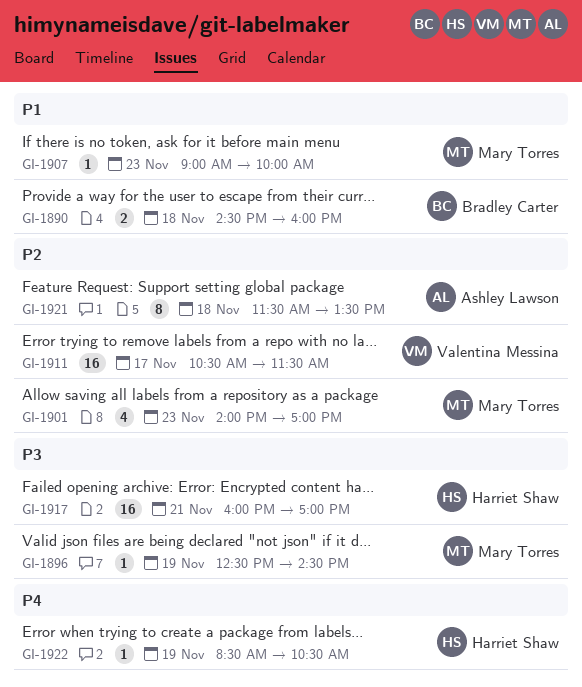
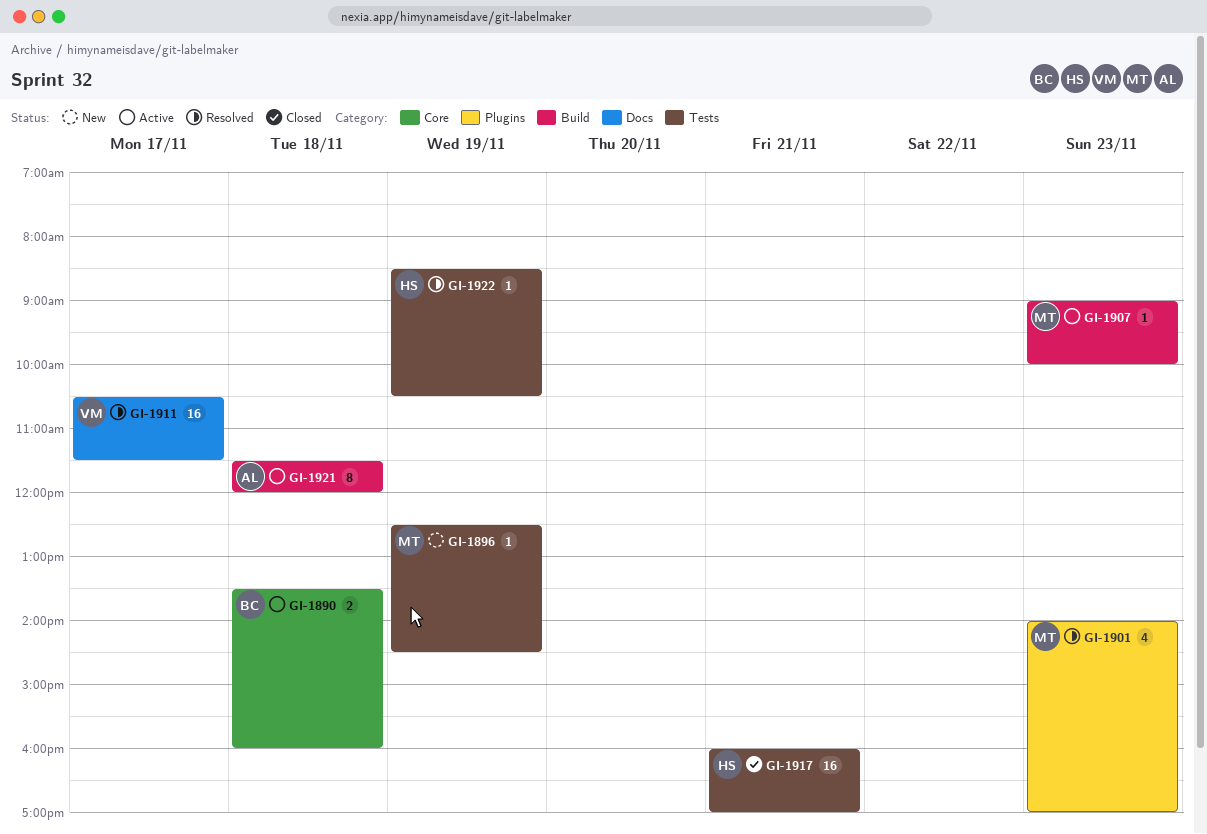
GI-1890, begins: 14:30 -> 13:30
GI-1921, ends: 13:30 -> 12:00

